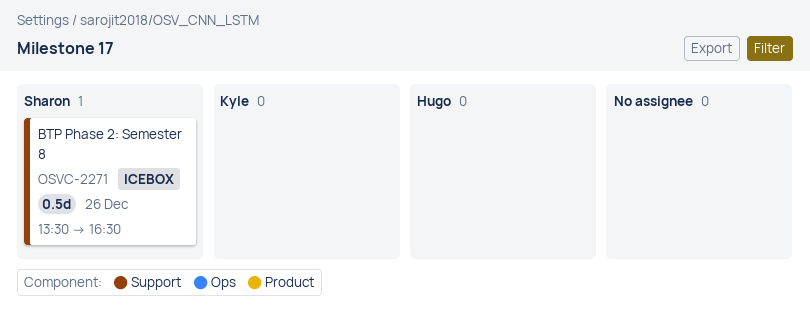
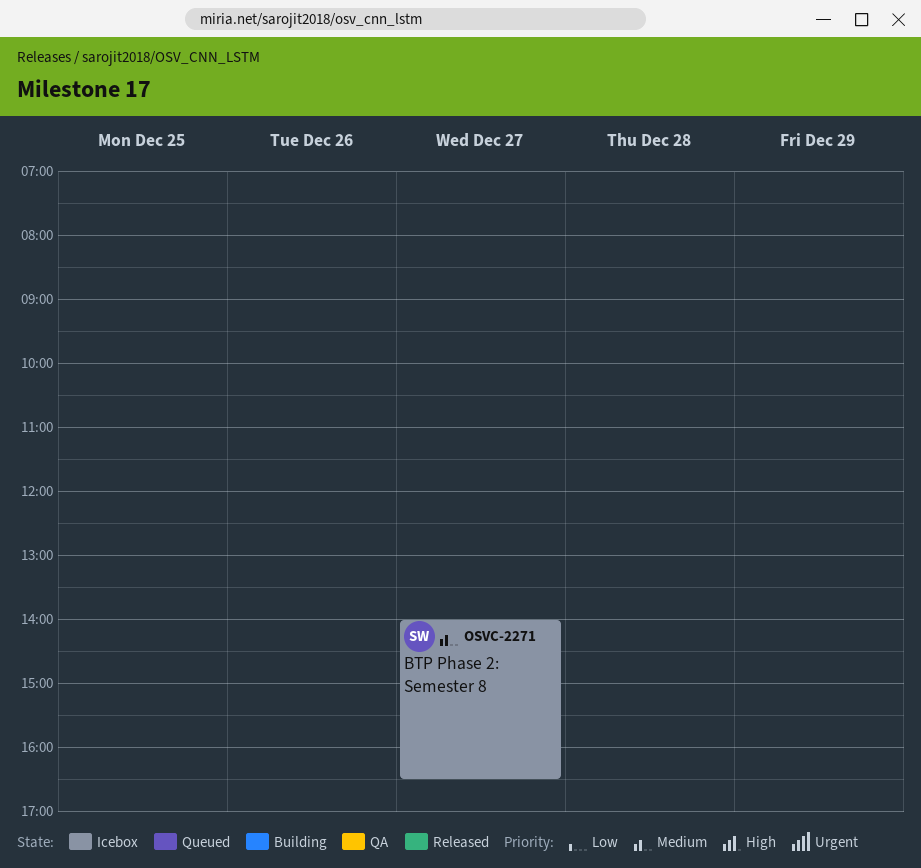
OSVC-2271, day: Dec 26 -> Dec 27
OSVC-2271, begins: 13:30 -> 14:00

